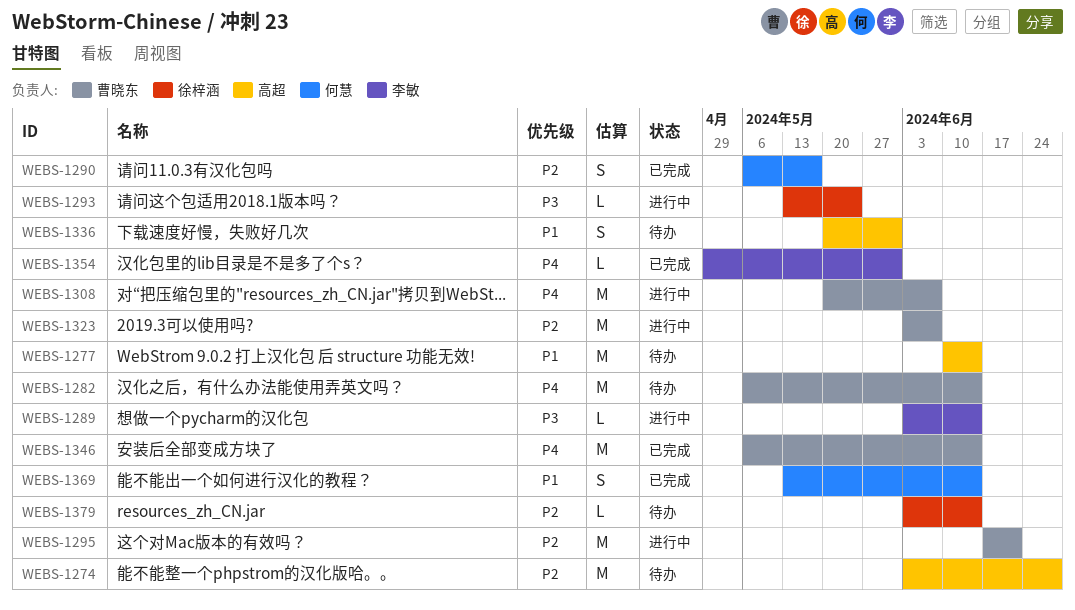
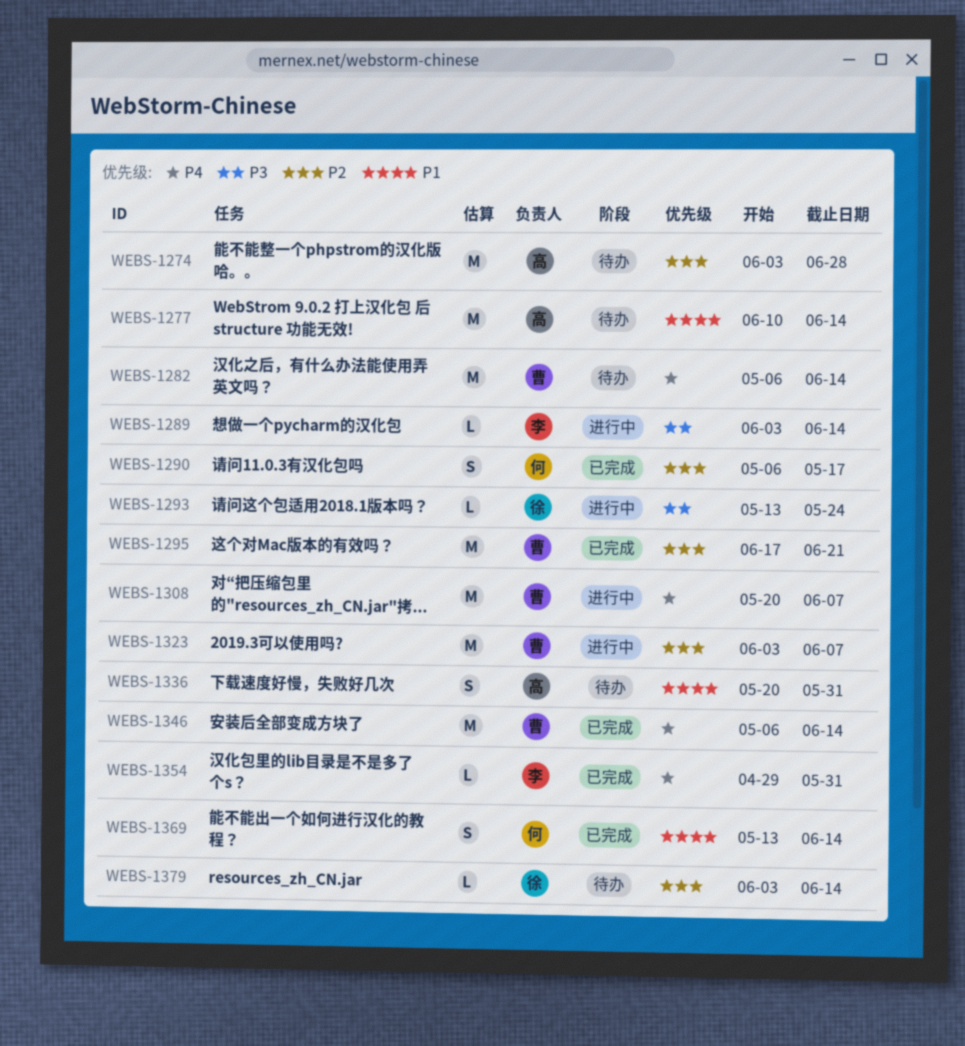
WEBS-1295, status: 进行中 -> 已完成

